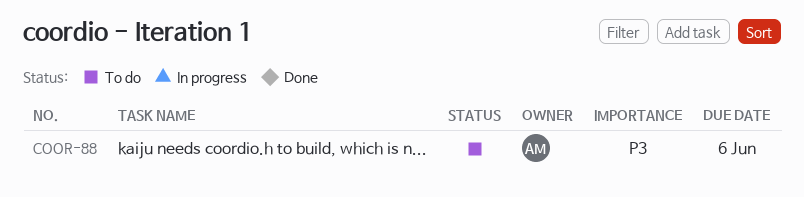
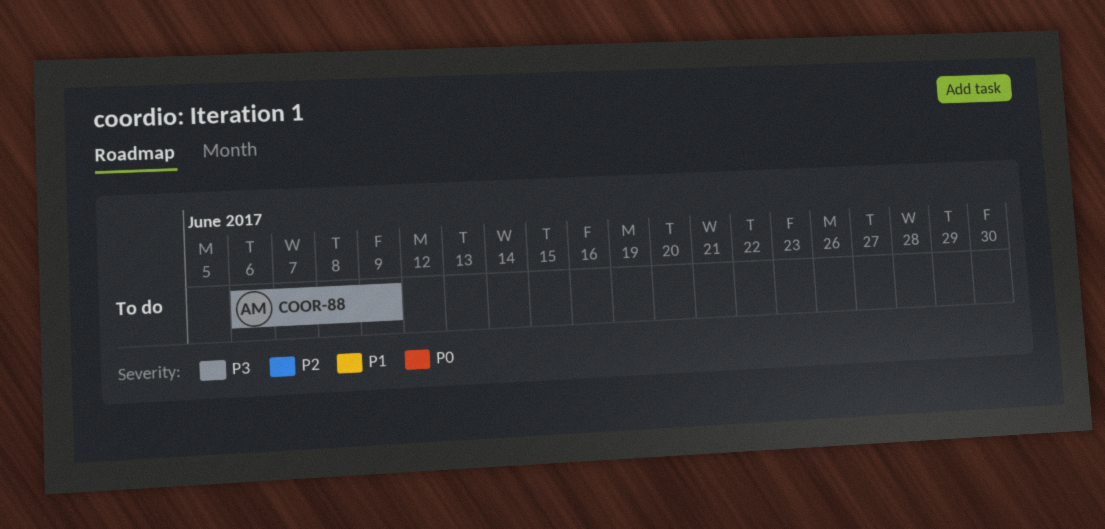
COOR-88, due: Jun 6 -> Jun 9

